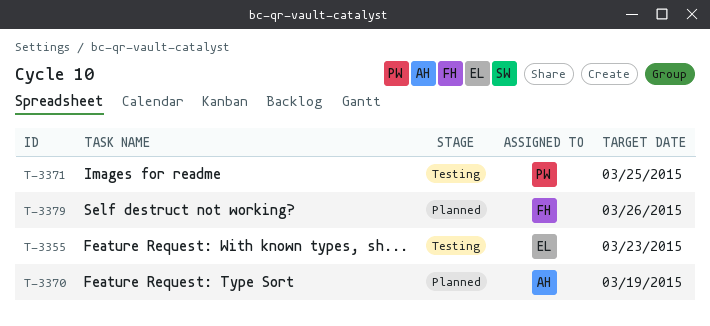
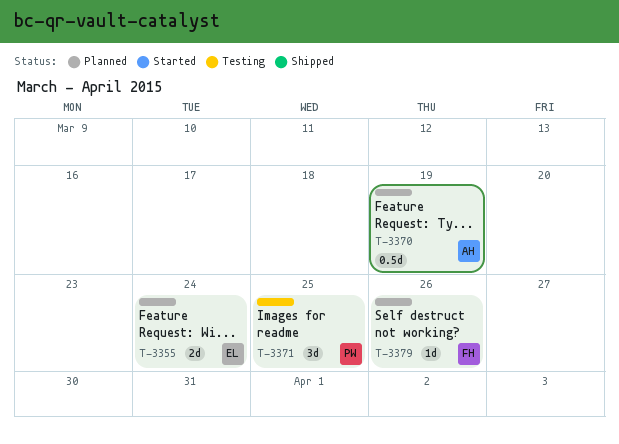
T-3355, status: Testing -> Planned
T-3355, due: Mar 23 -> Mar 24

